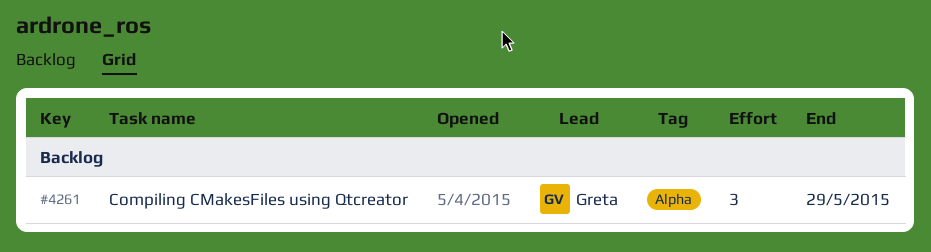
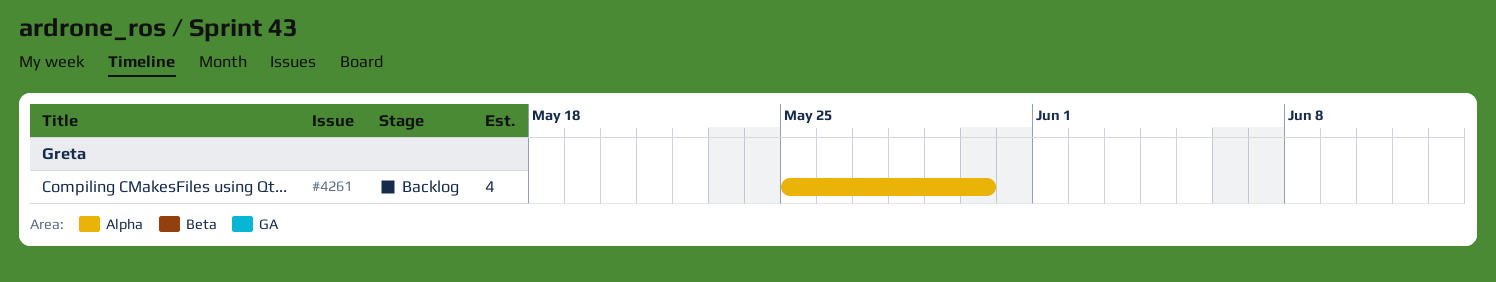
#4261, estimate: 3 -> 4
#4261, due: May 29 -> May 30

